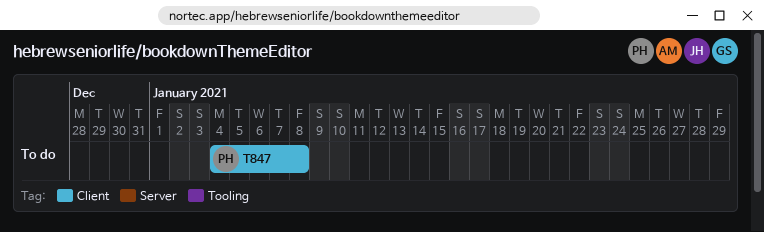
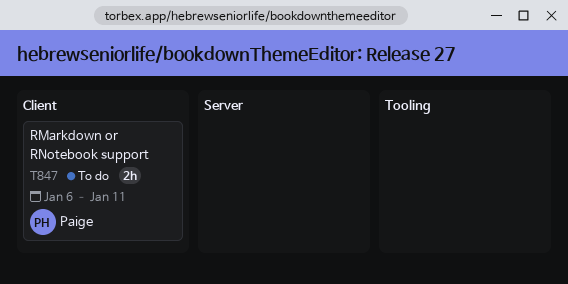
T847, start: Jan 4 -> Jan 6
T847, due: Jan 8 -> Jan 11

